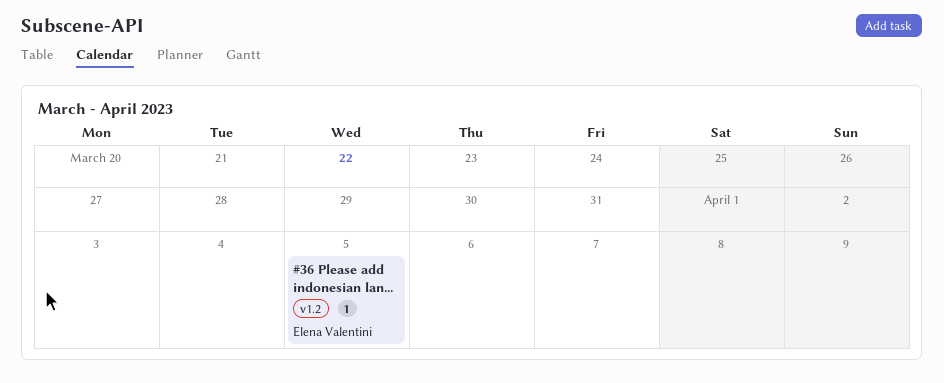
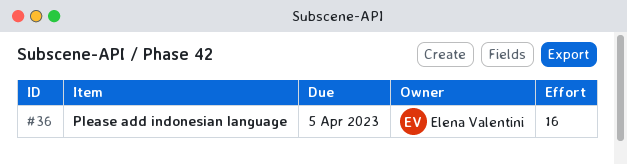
#36, estimate: 1 -> 16

